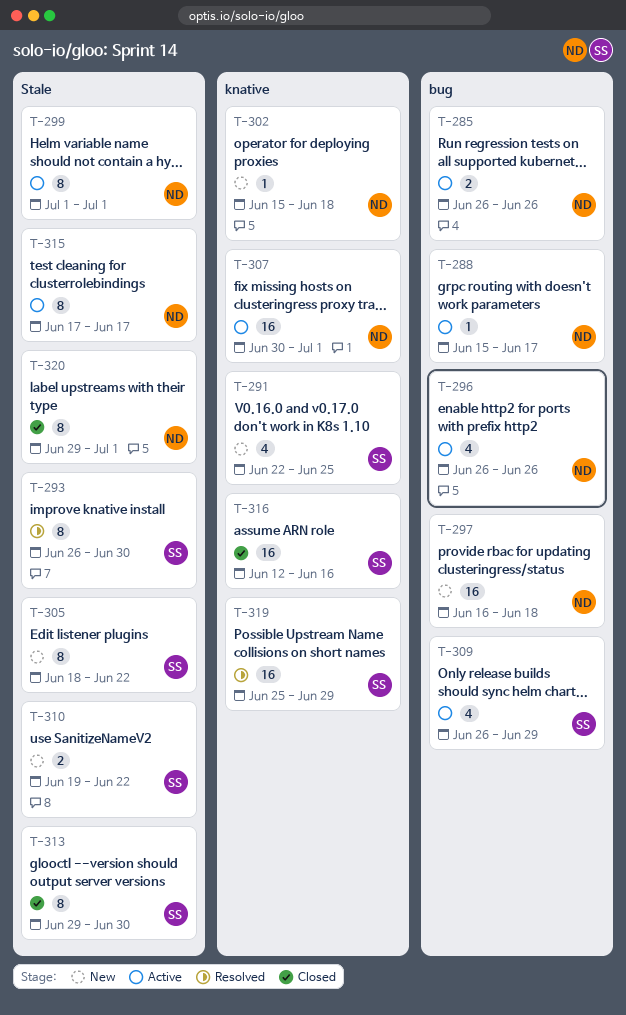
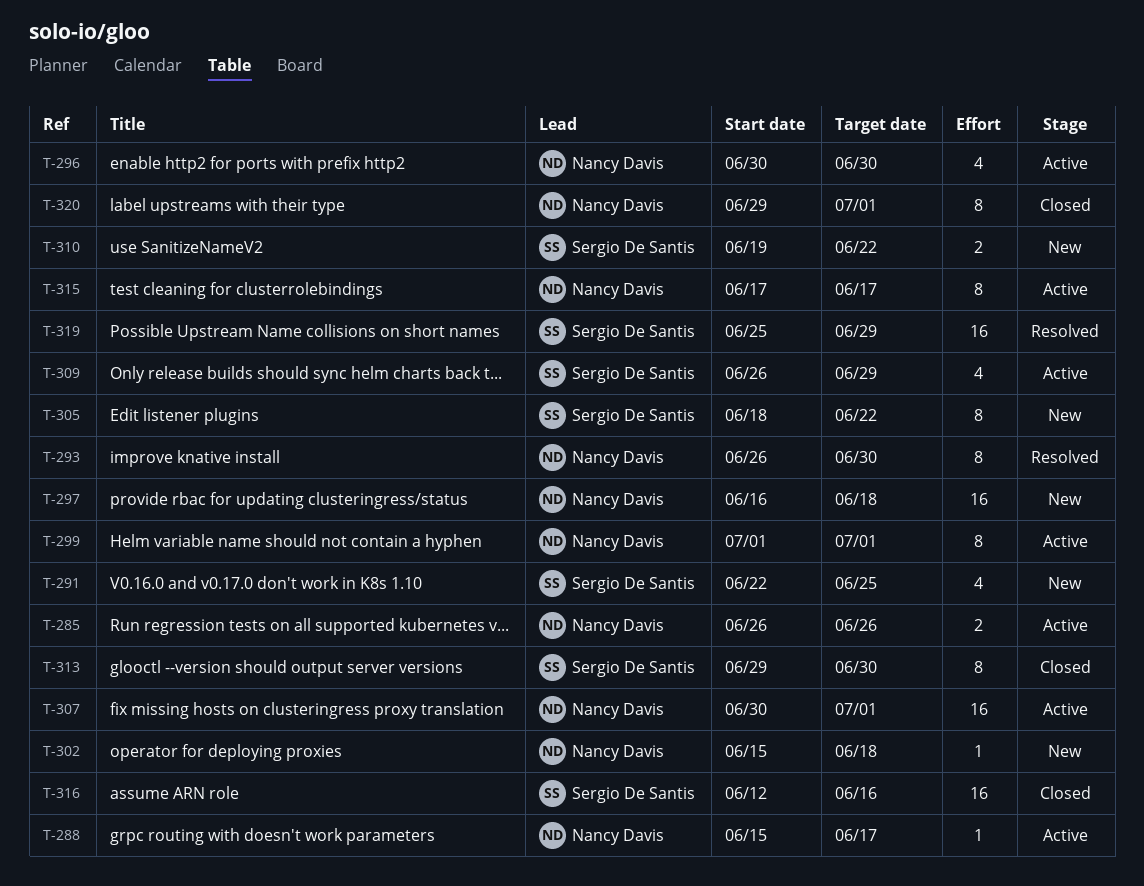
T-293, owner: Sergio De Santis -> Nancy Davis
T-296, start: Jun 26 -> Jun 30
T-296, due: Jun 26 -> Jun 30

